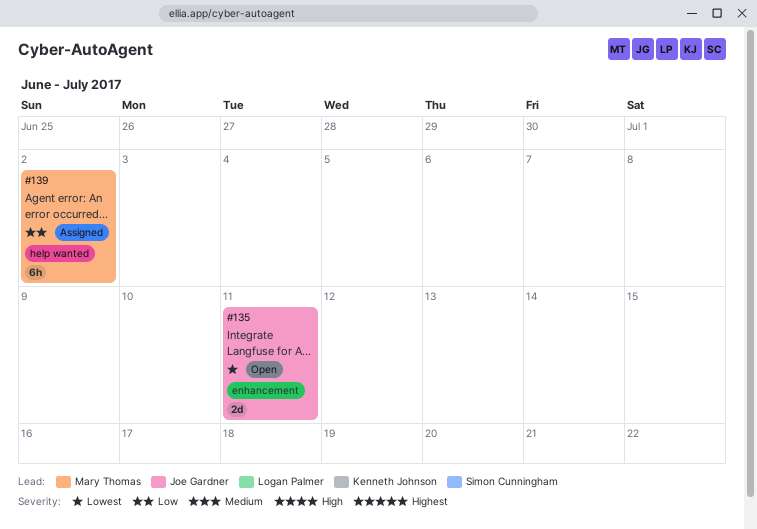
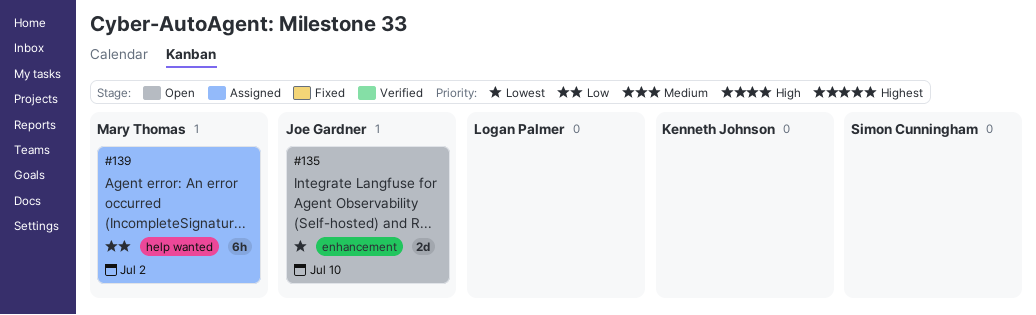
#135, due: Jul 11 -> Jul 10

